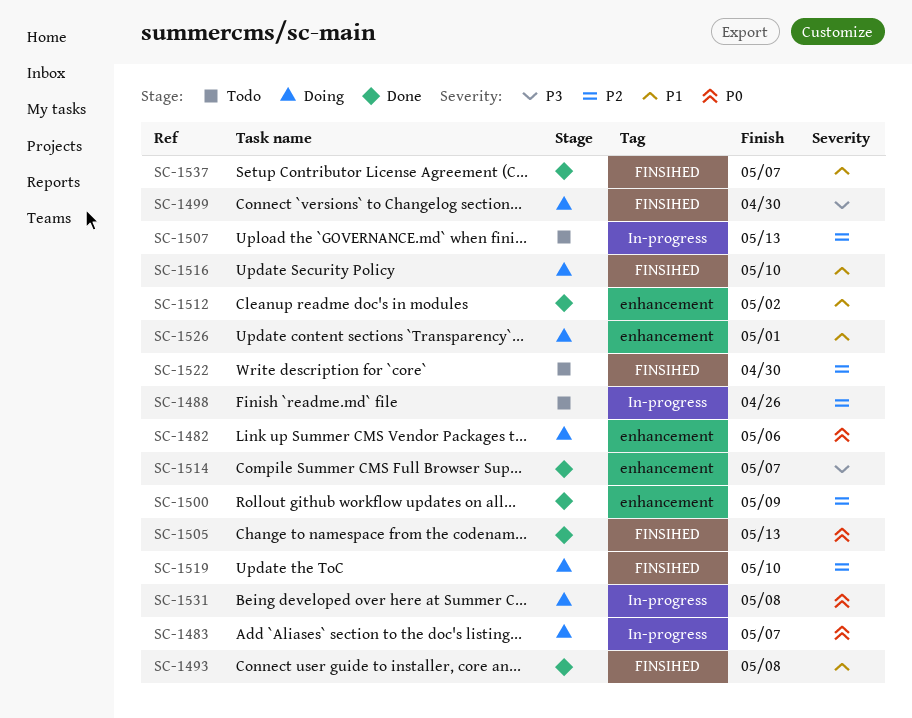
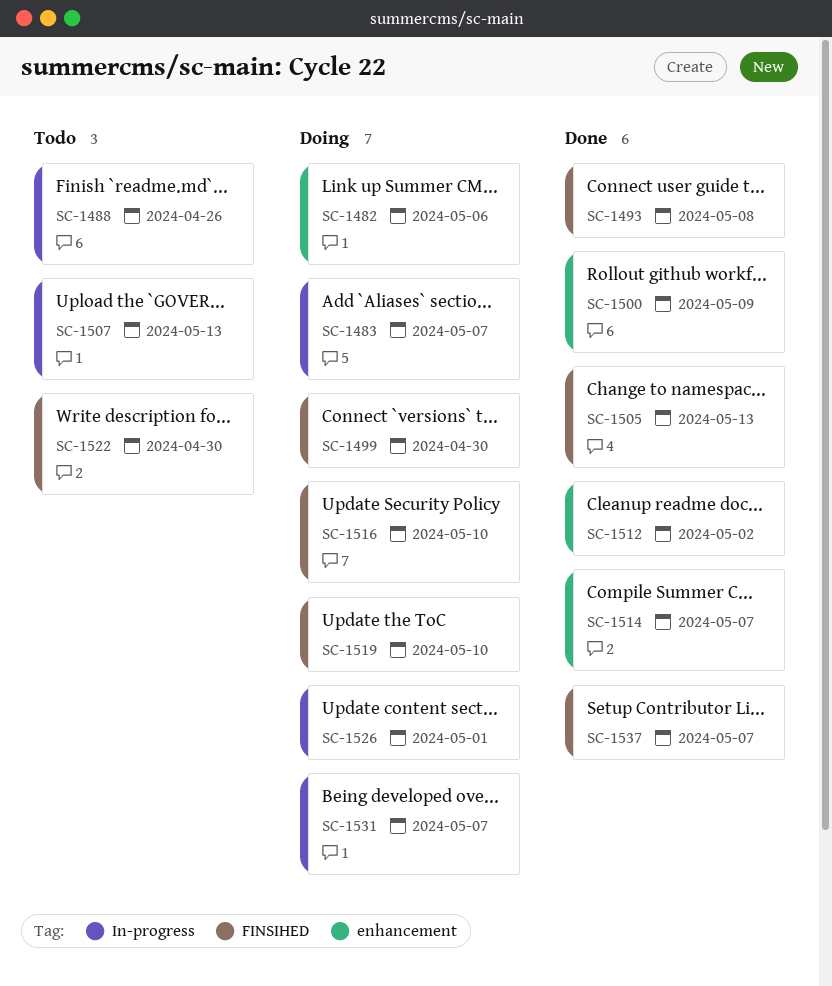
SC-1526, label: enhancement -> In-progress
SC-1531, due: May 8 -> May 7

